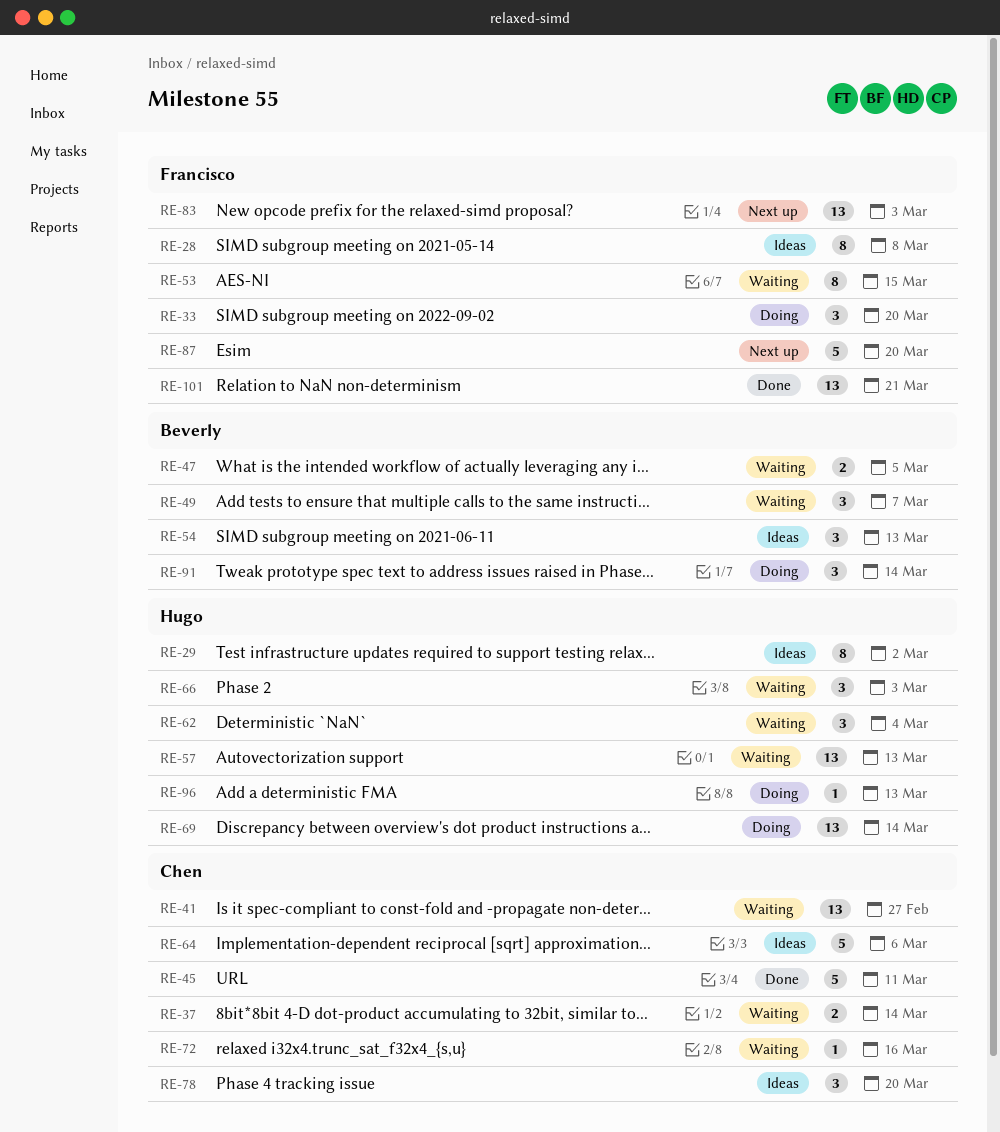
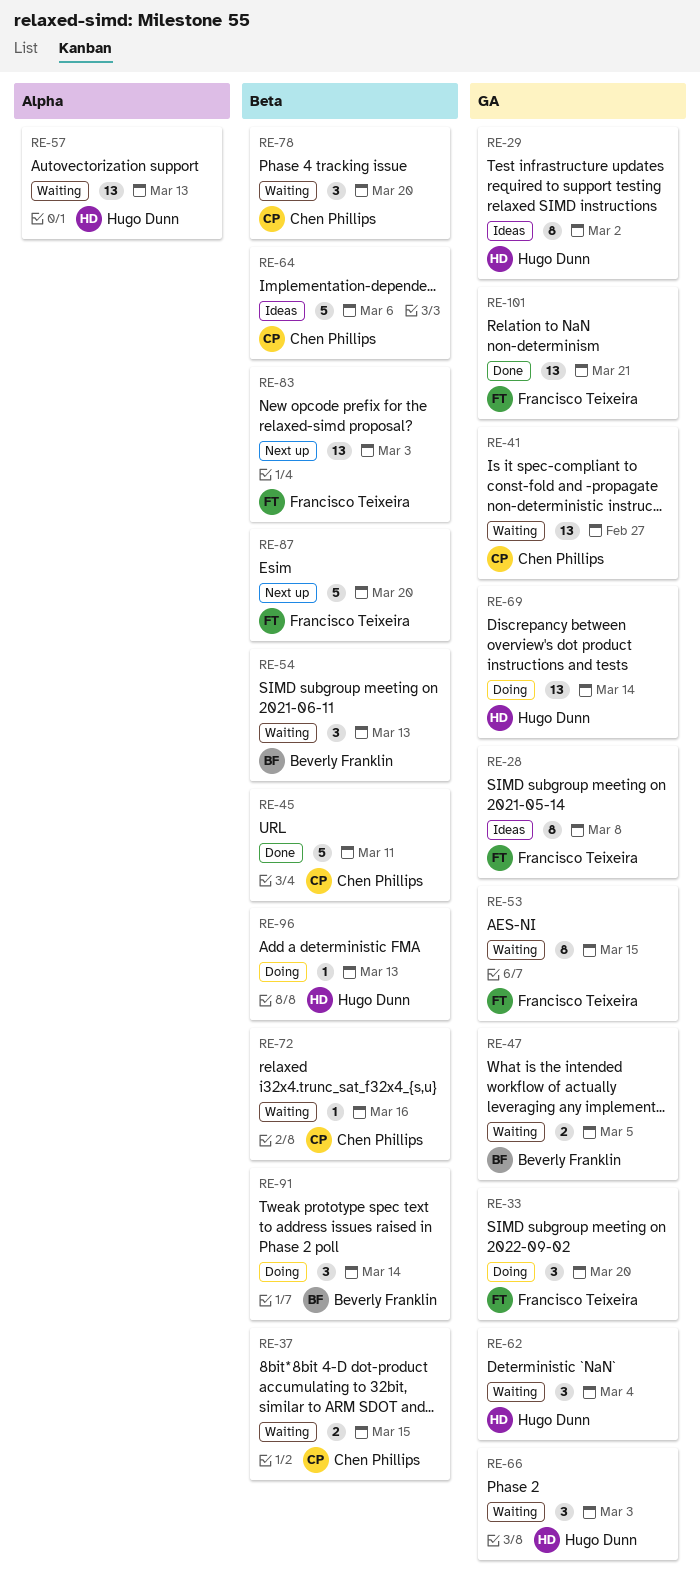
RE-37, due: Mar 14 -> Mar 15
RE-49: present -> none
RE-54, status: Ideas -> Waiting
RE-78, status: Ideas -> Waiting

